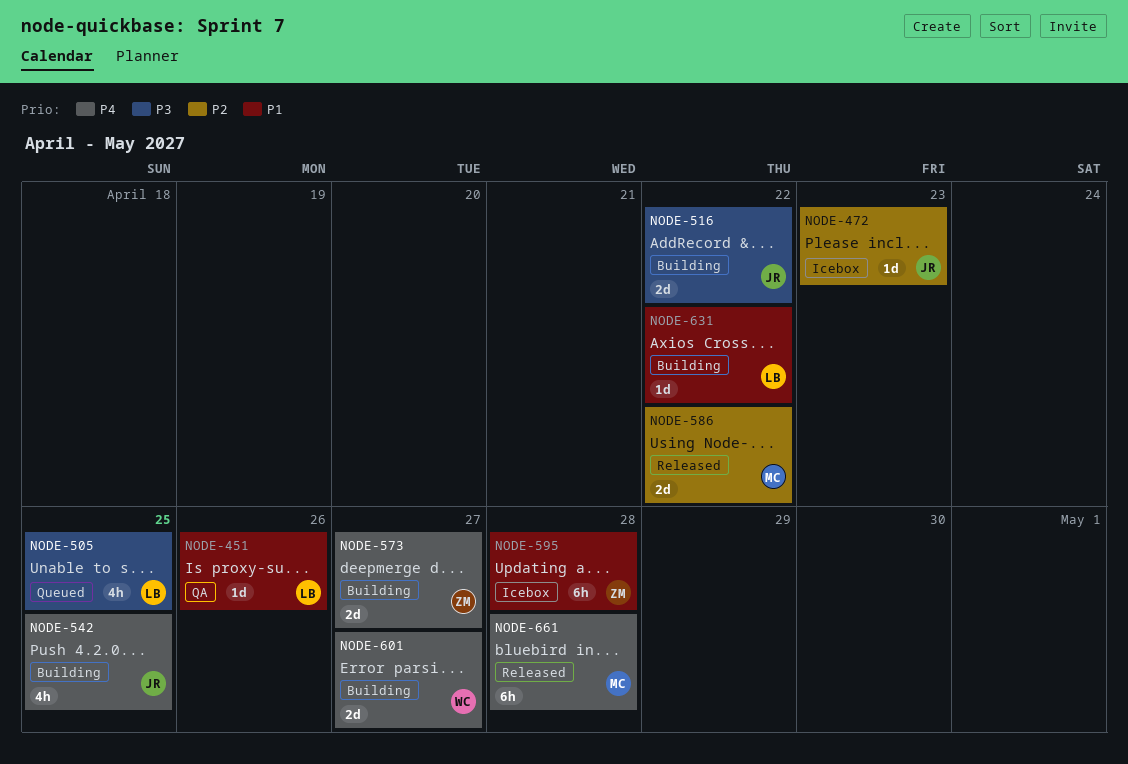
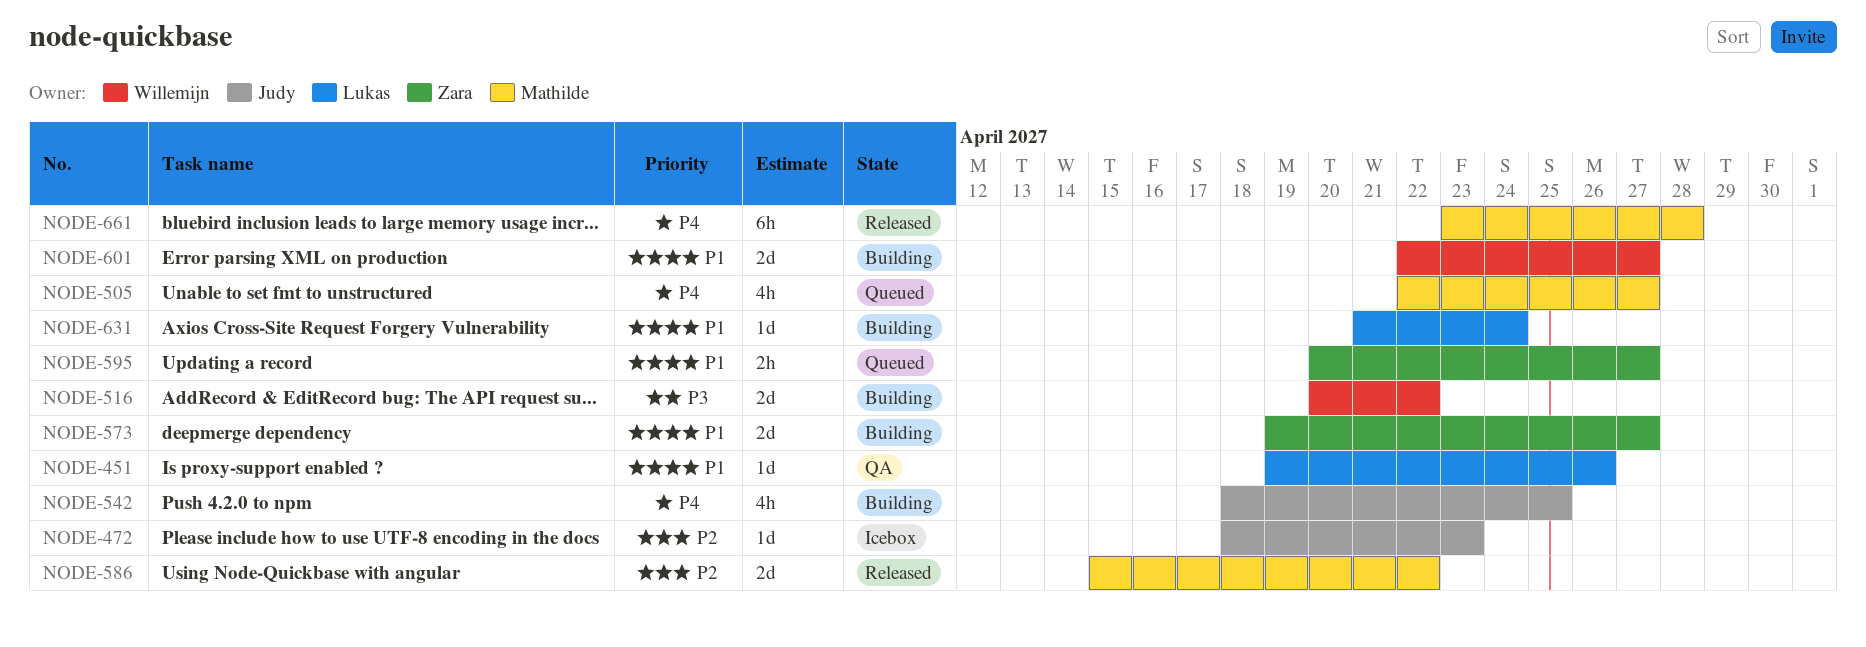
NODE-505, owner: Lukas -> Mathilde
NODE-505, priority: P3 -> P4
NODE-505, due: Apr 25 -> Apr 27
NODE-516, owner: Judy -> Willemijn
NODE-573, priority: P4 -> P1
NODE-595, status: Icebox -> Queued
NODE-595, estimate: 6h -> 2h
NODE-595, due: Apr 28 -> Apr 27
NODE-601, priority: P4 -> P1
NODE-631, due: Apr 22 -> Apr 24

